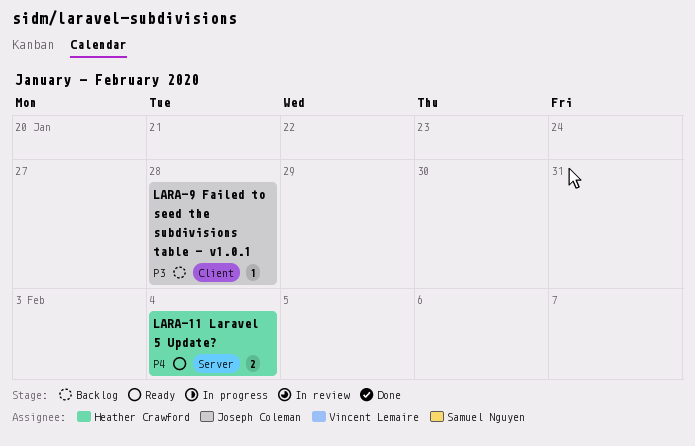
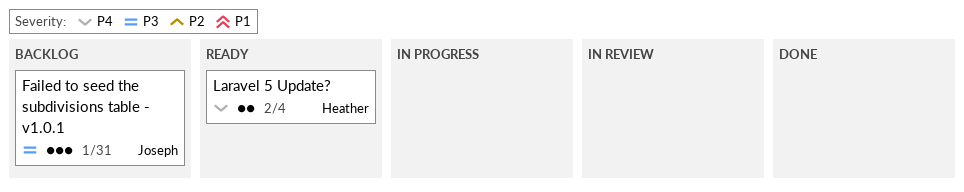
Failed to seed the subdivisions table - v1.0.1, estimate: 1 -> 3
Failed to seed the subdivisions table - v1.0.1, due: Jan 28 -> Jan 31

